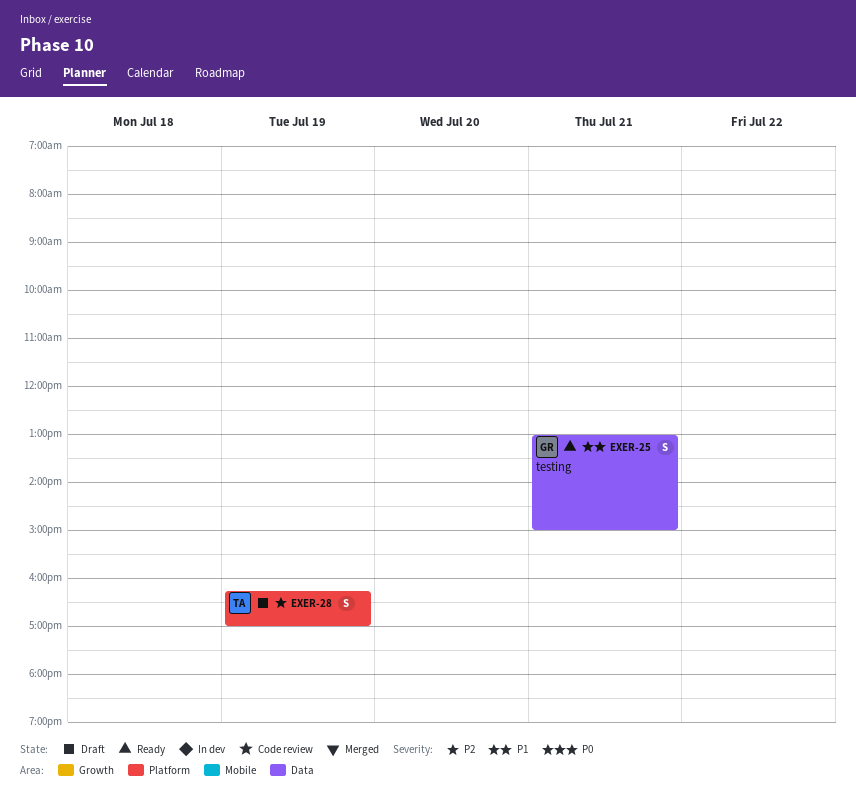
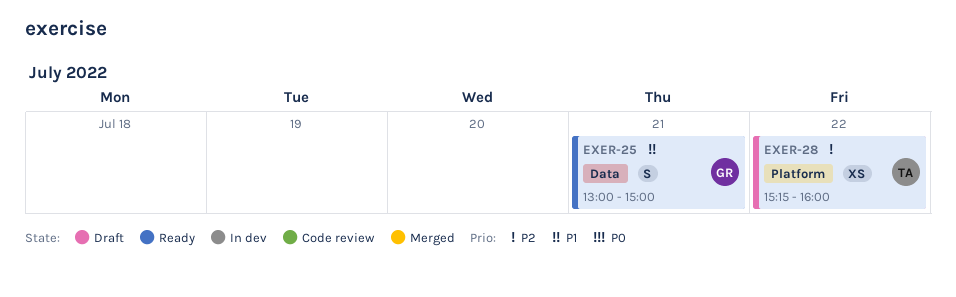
EXER-28, estimate: S -> XS
EXER-28, day: Jul 19 -> Jul 22
EXER-28, begins: 16:15 -> 15:15
EXER-28, ends: 17:00 -> 16:00

